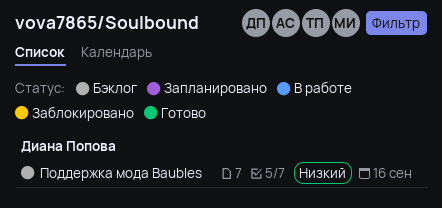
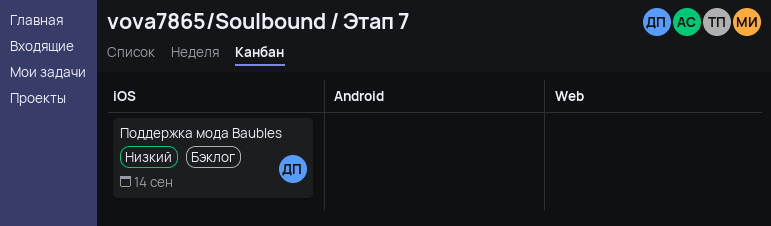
Поддержка мода Baubles, due: Sep 16 -> Sep 14

